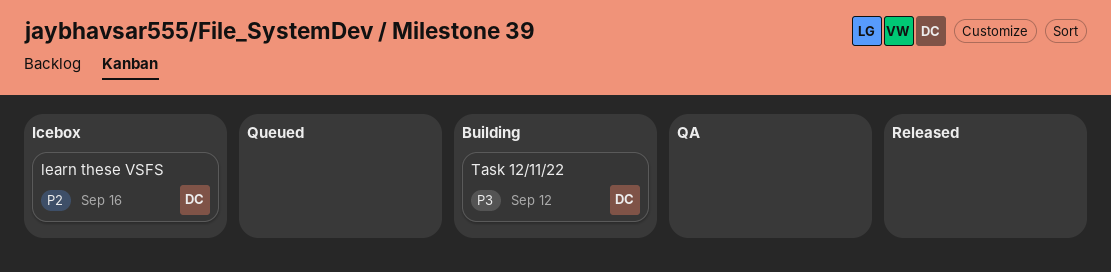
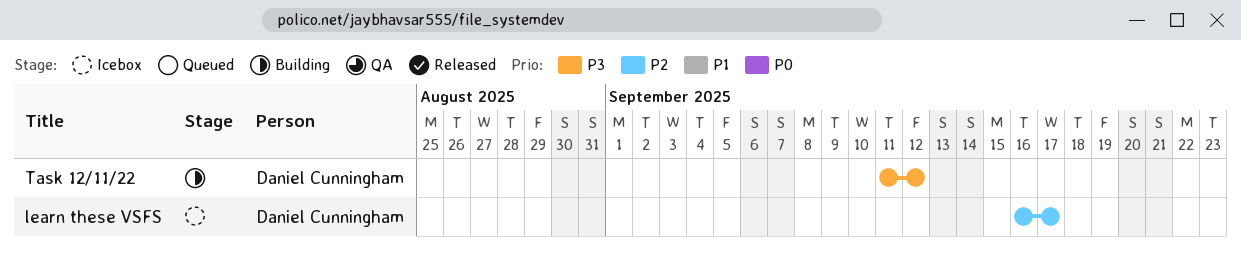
learn these VSFS, due: Sep 16 -> Sep 17

